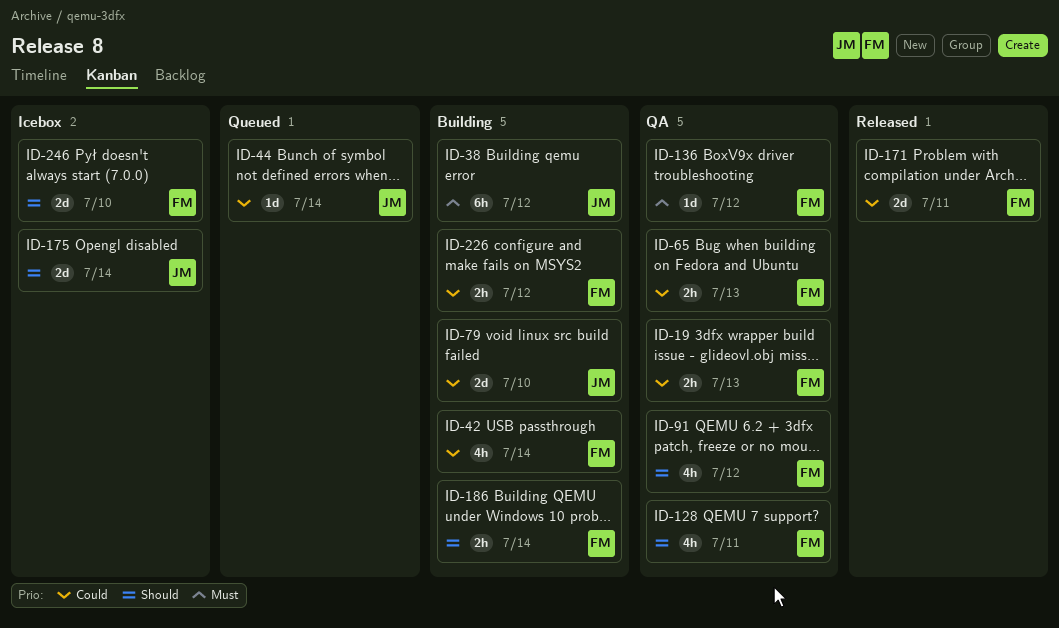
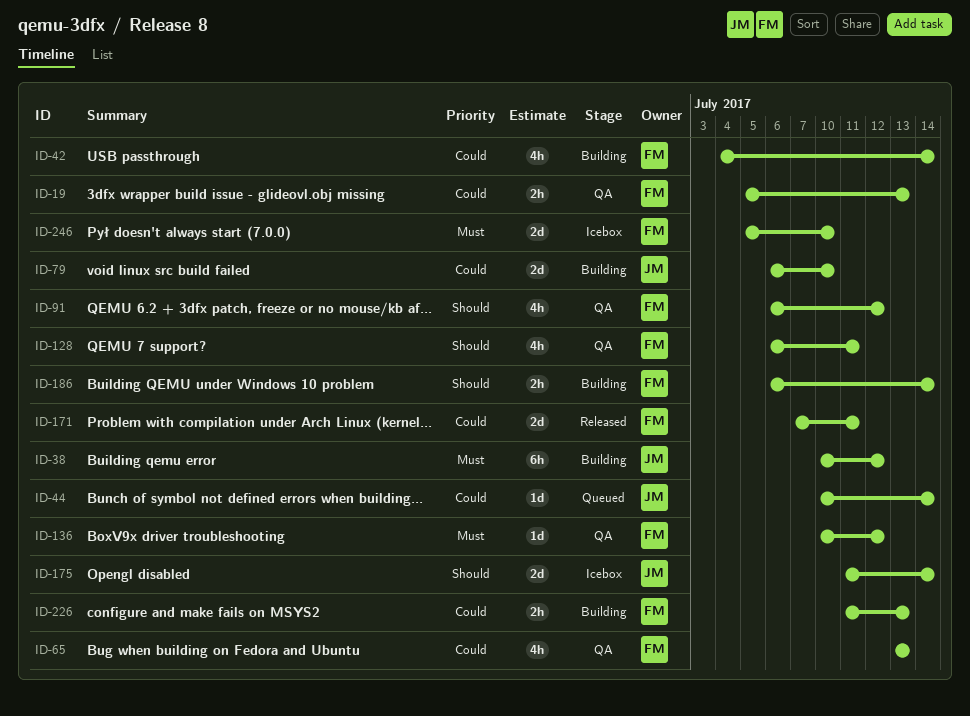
ID-65, estimate: 2h -> 4h
ID-226, due: Jul 12 -> Jul 13
ID-246, priority: Should -> Must

